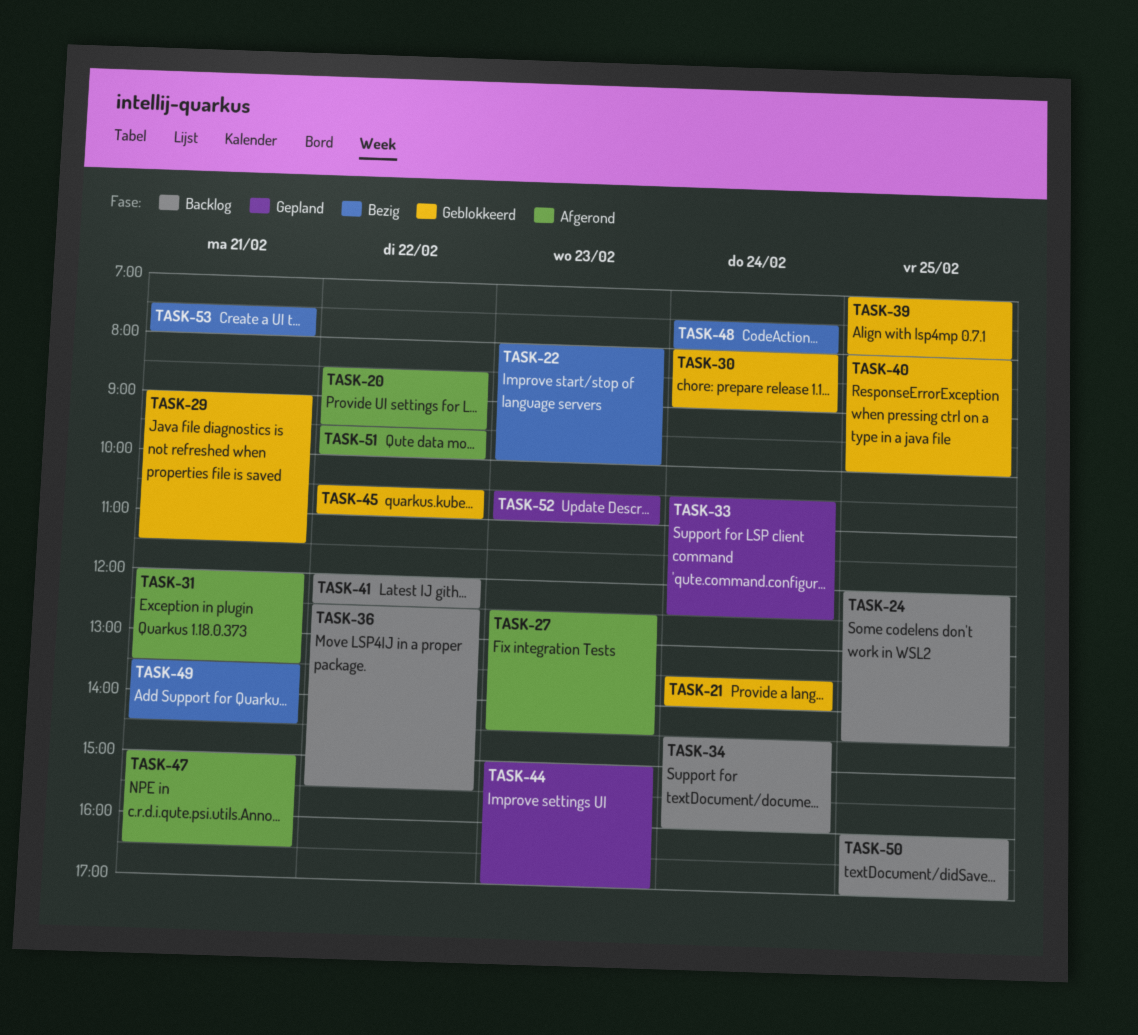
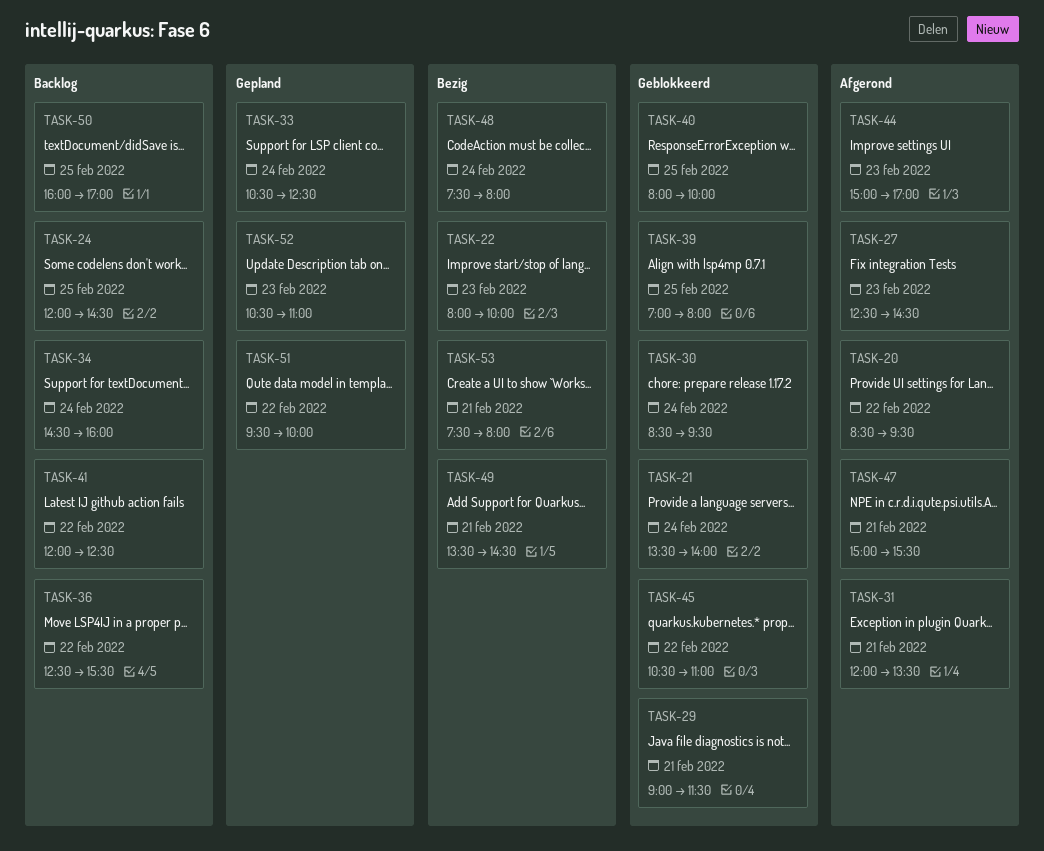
TASK-30, begins: 08:00 -> 08:30
TASK-30, ends: 09:00 -> 09:30
TASK-44, status: Gepland -> Afgerond
TASK-47, ends: 16:30 -> 15:30
TASK-51, status: Afgerond -> Gepland

